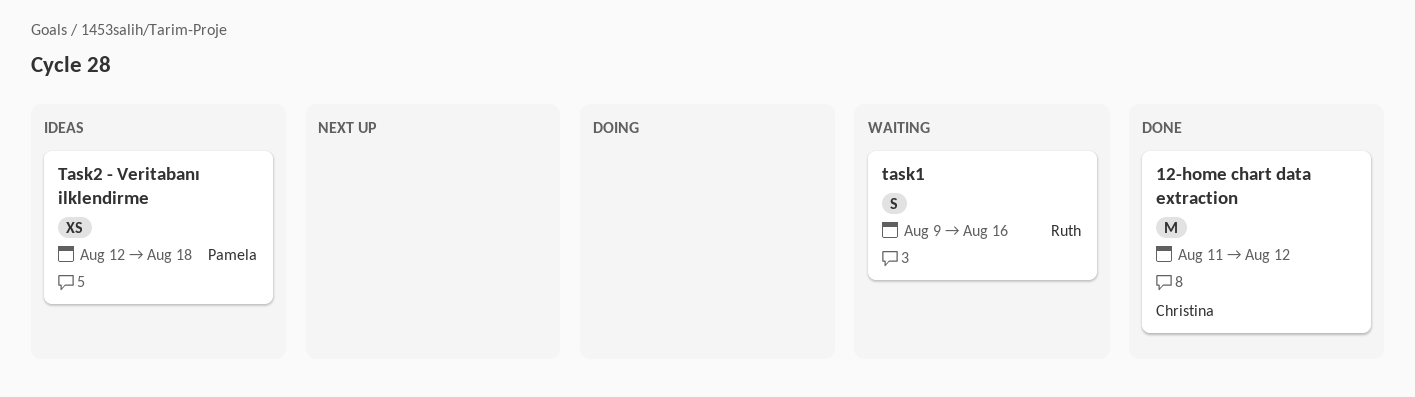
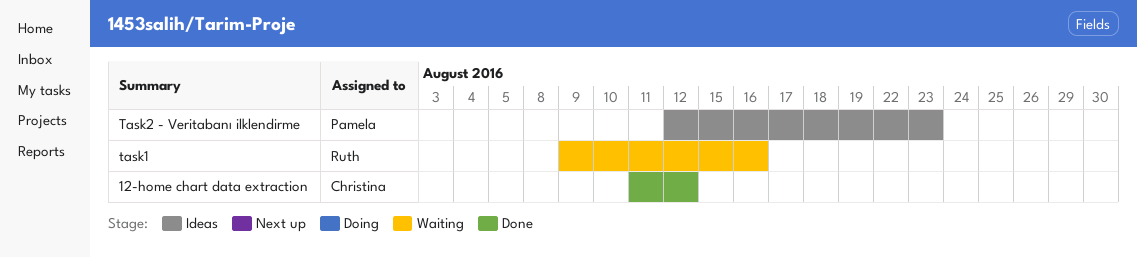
Task2 - Veritabanı ilklendirme, due: Aug 18 -> Aug 23

